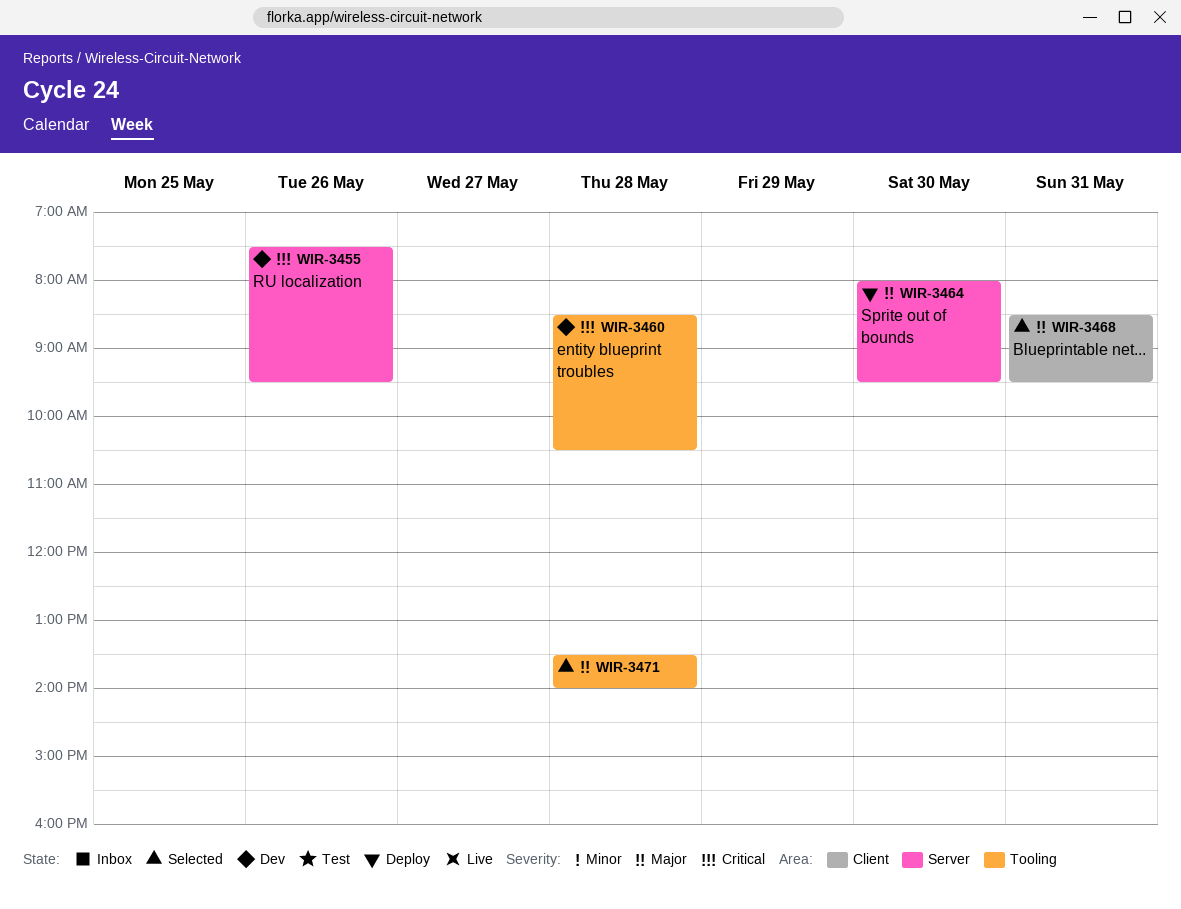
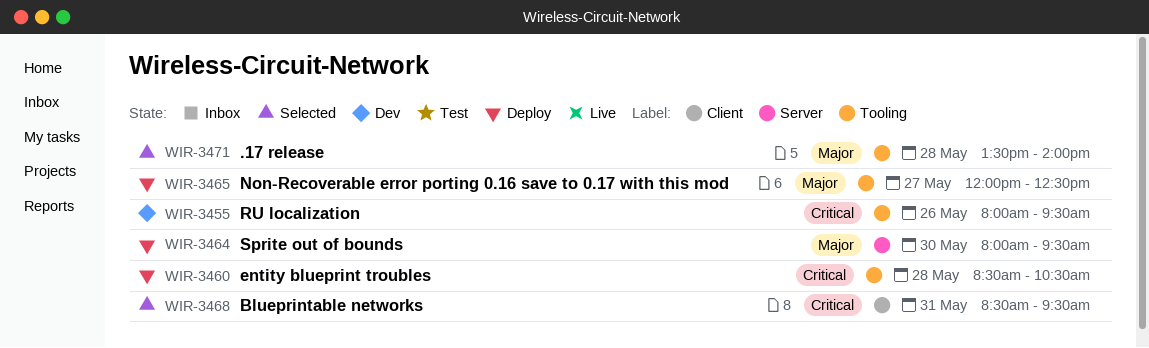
WIR-3455, label: Server -> Tooling
WIR-3455, begins: 07:30 -> 08:00
WIR-3460, status: Dev -> Deploy
WIR-3465: none -> present
WIR-3468, priority: Major -> Critical

